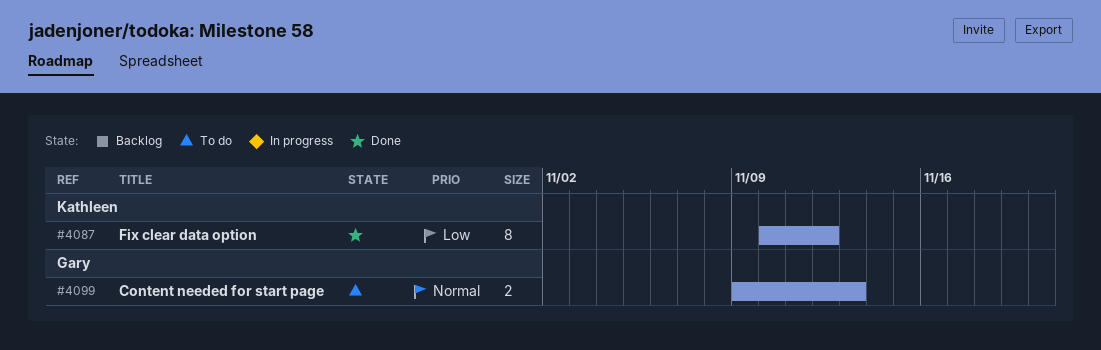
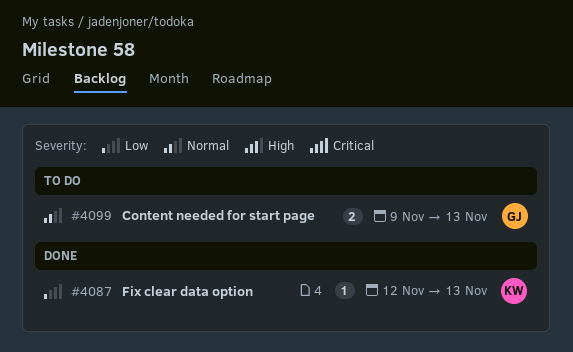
#4087, estimate: 8 -> 1
#4087, start: Nov 10 -> Nov 12
#4087, due: Nov 12 -> Nov 13

